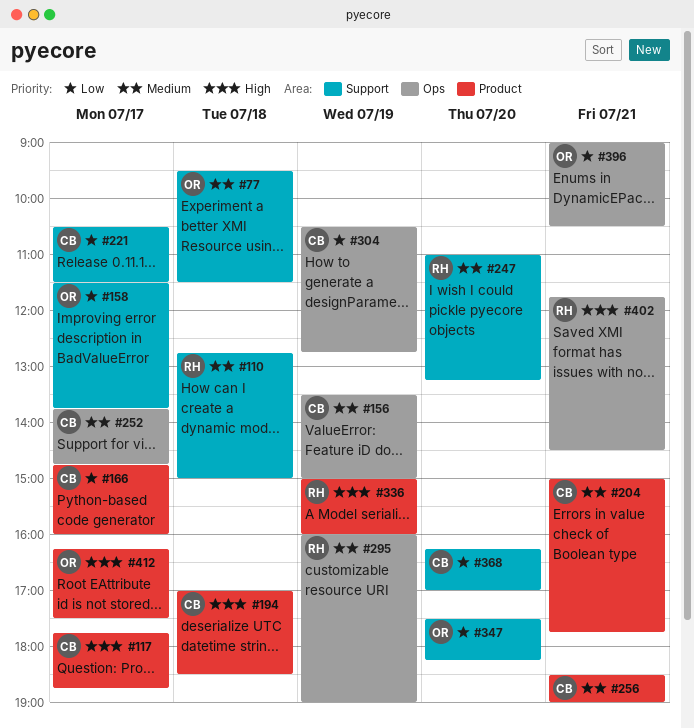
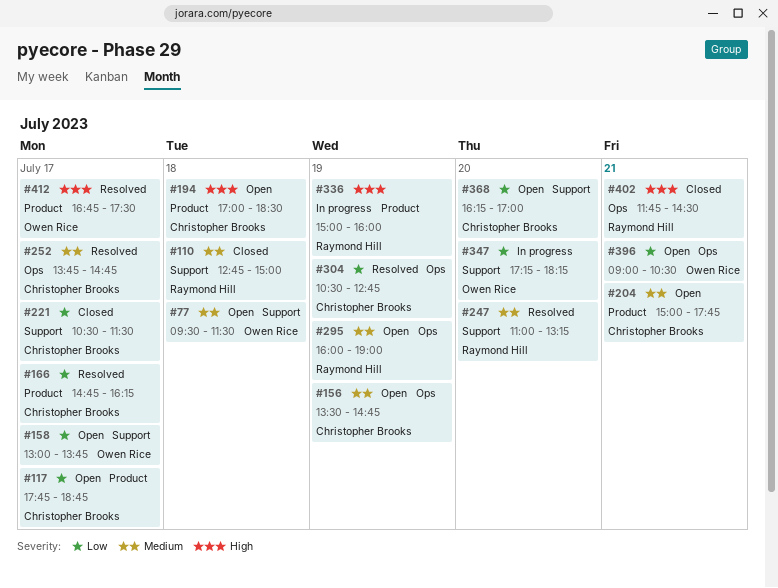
#117, priority: High -> Low
#156, ends: 15:00 -> 14:45
#158, begins: 11:30 -> 13:00
#166, ends: 16:00 -> 16:15
#256: present -> none
#347, begins: 17:30 -> 17:15
#412, begins: 16:15 -> 16:45

